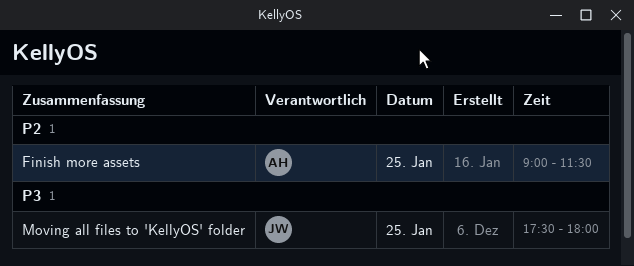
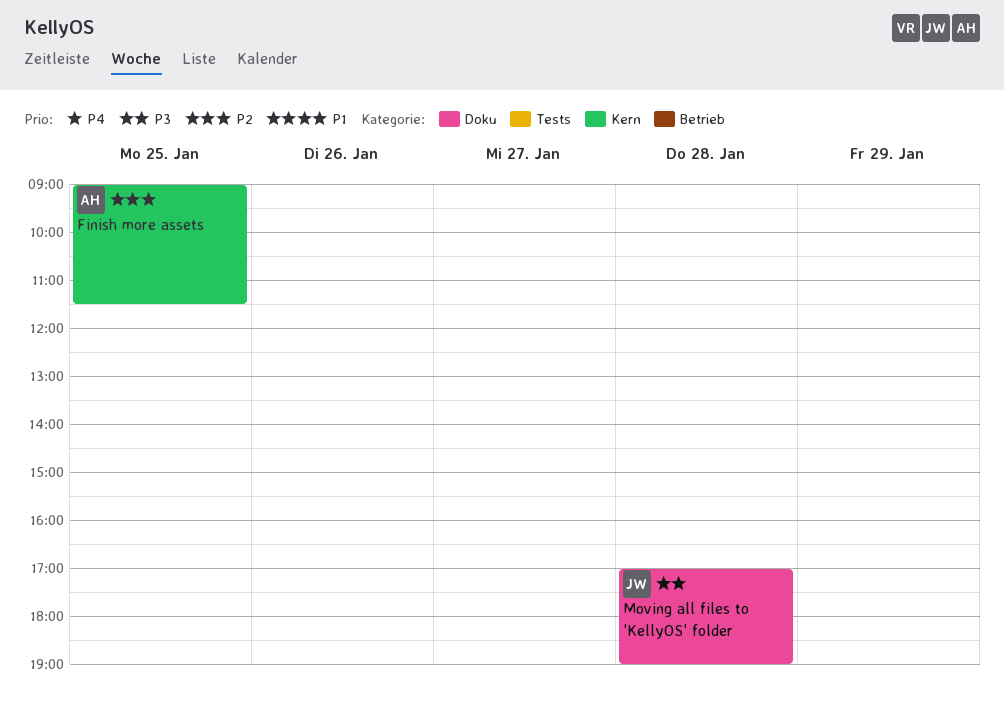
Moving all files to 'KellyOS' folder, day: Jan 25 -> Jan 28
Moving all files to 'KellyOS' folder, begins: 17:30 -> 17:00
Moving all files to 'KellyOS' folder, ends: 18:00 -> 19:00

